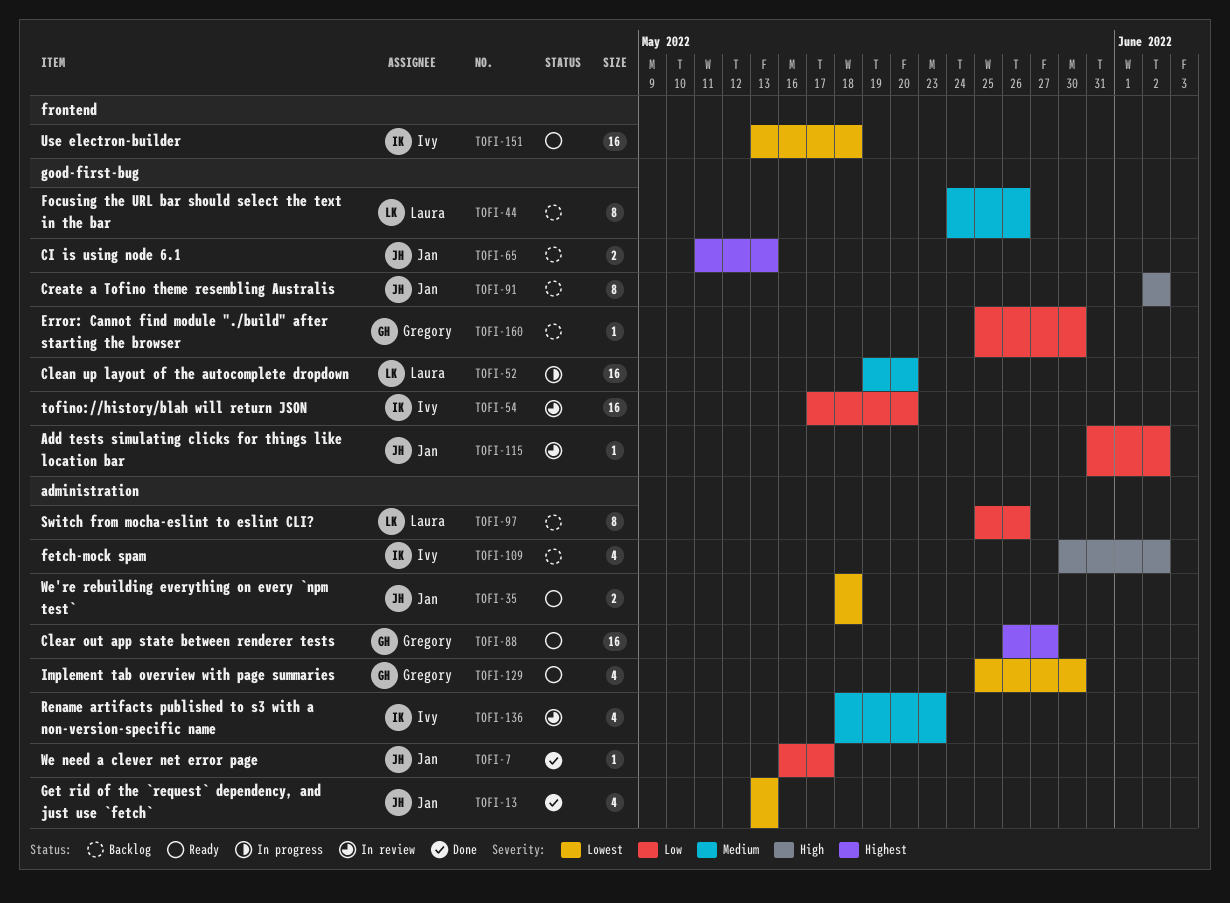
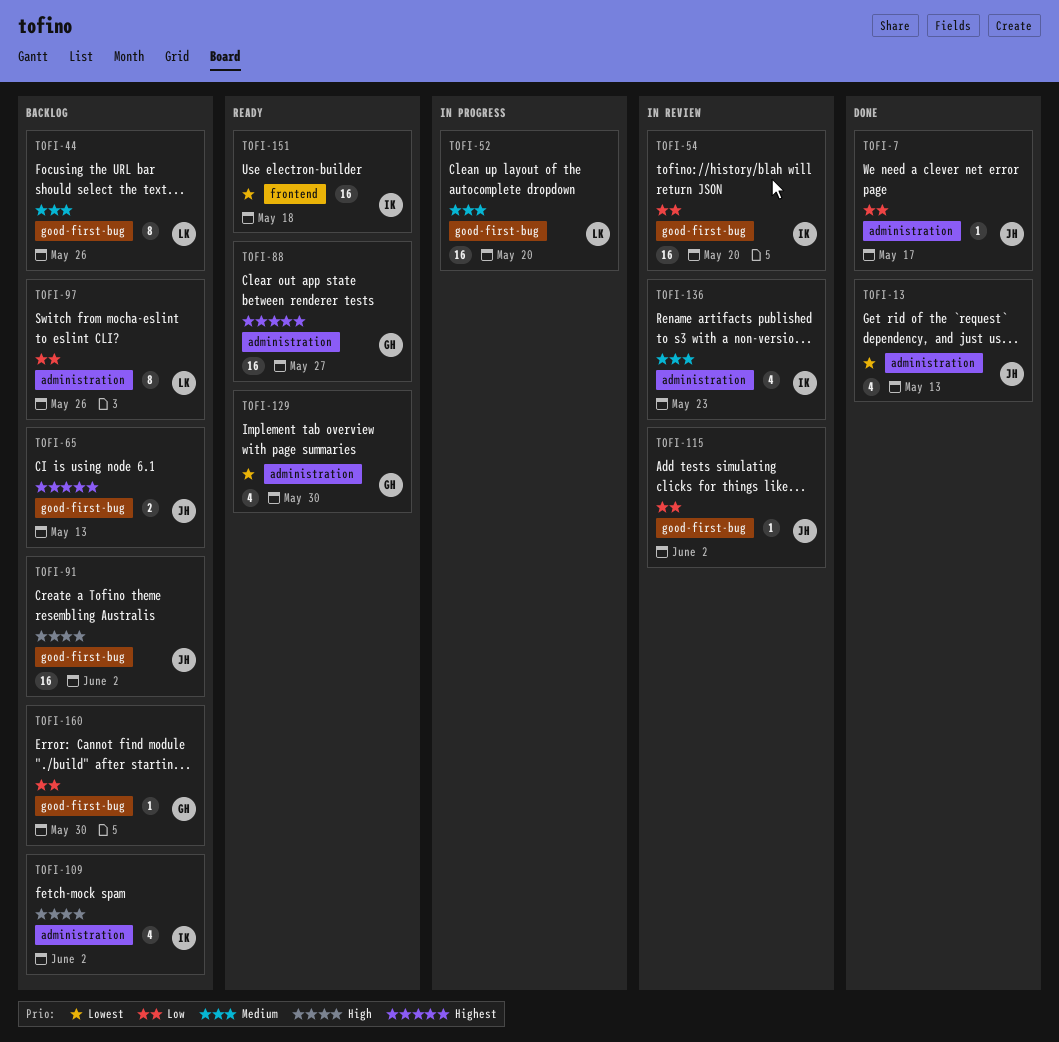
TOFI-35: present -> none
TOFI-91, estimate: 8 -> 16

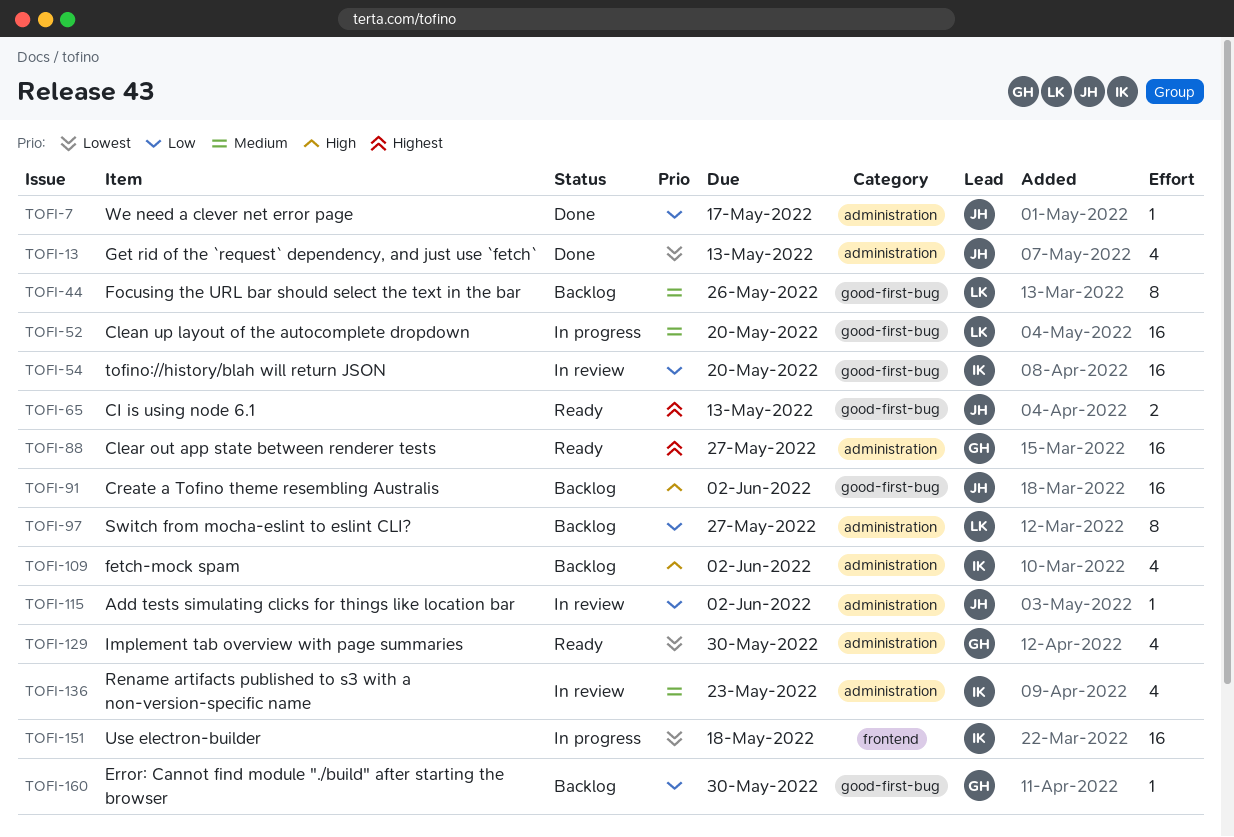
TOFI-65, status: Backlog -> Ready
TOFI-97, due: May 26 -> May 27
TOFI-115, label: good-first-bug -> administration
TOFI-151, status: Ready -> In progress

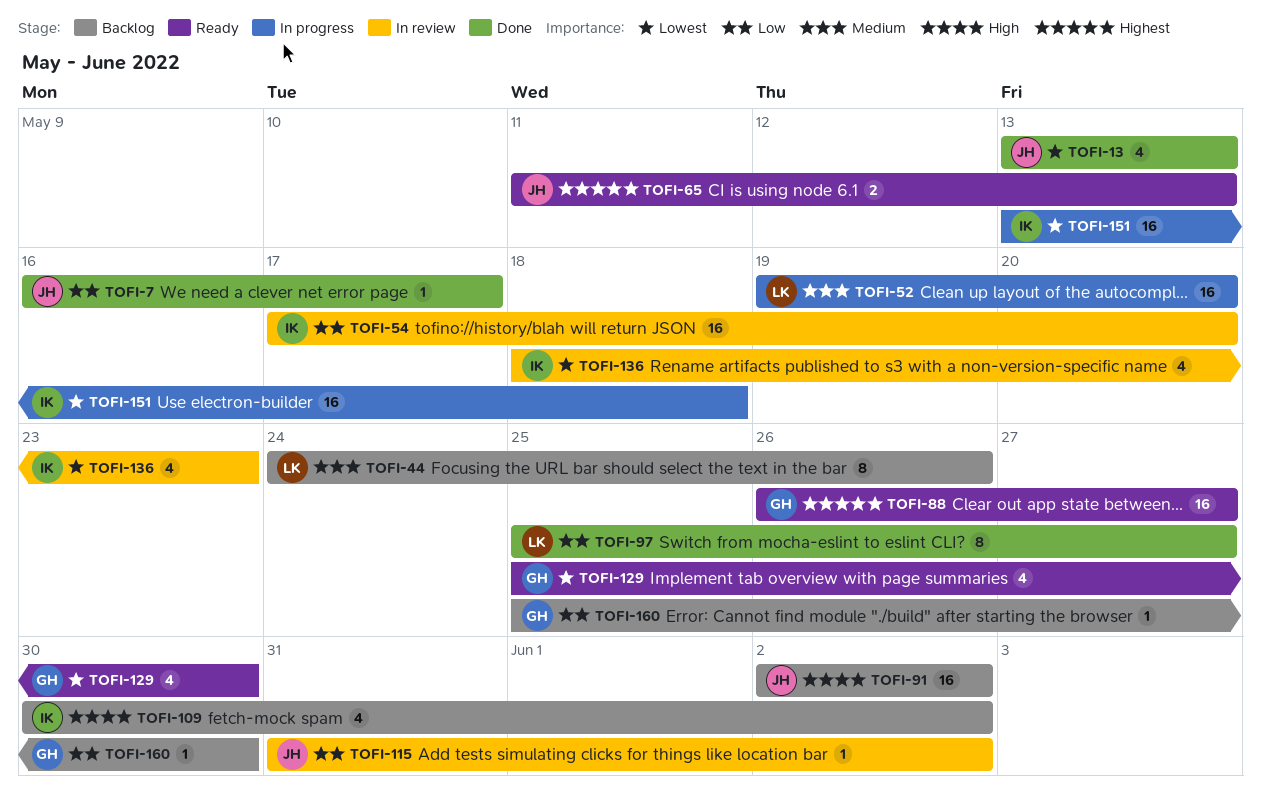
TOFI-97, status: Backlog -> Done
TOFI-136, priority: Medium -> Lowest

